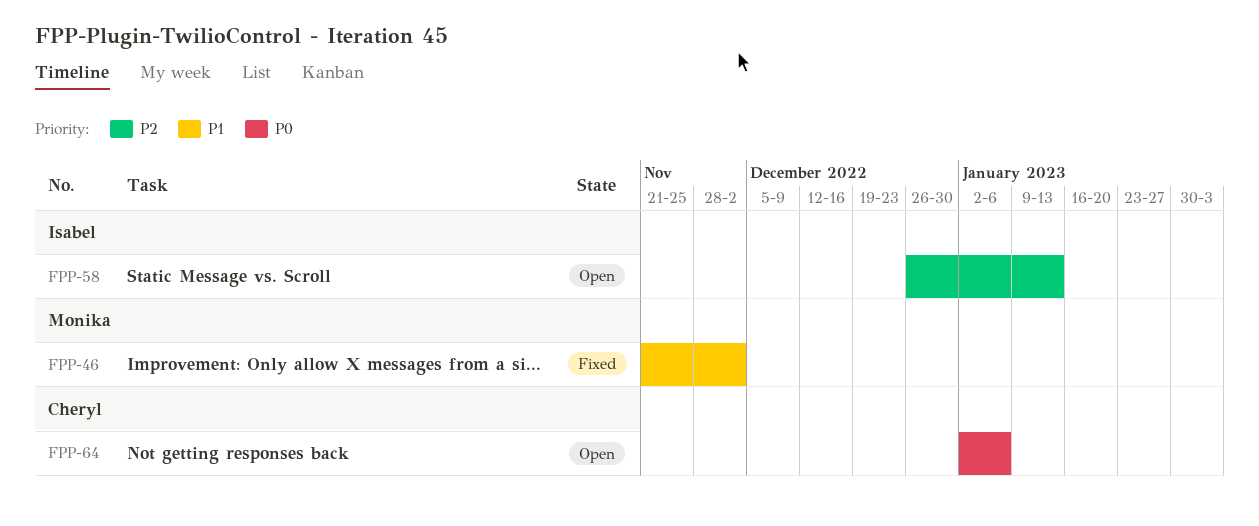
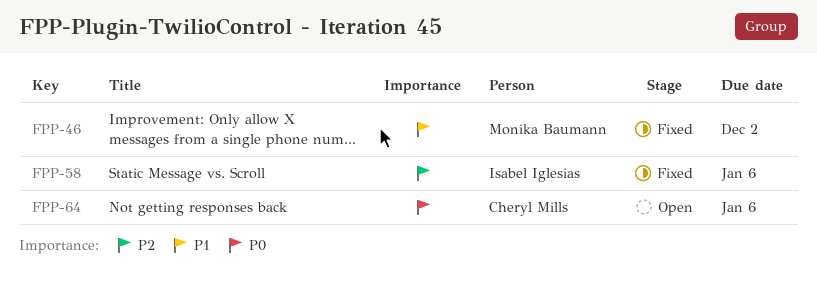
FPP-58, status: Open -> Fixed
FPP-58, due: Jan 13 -> Jan 6

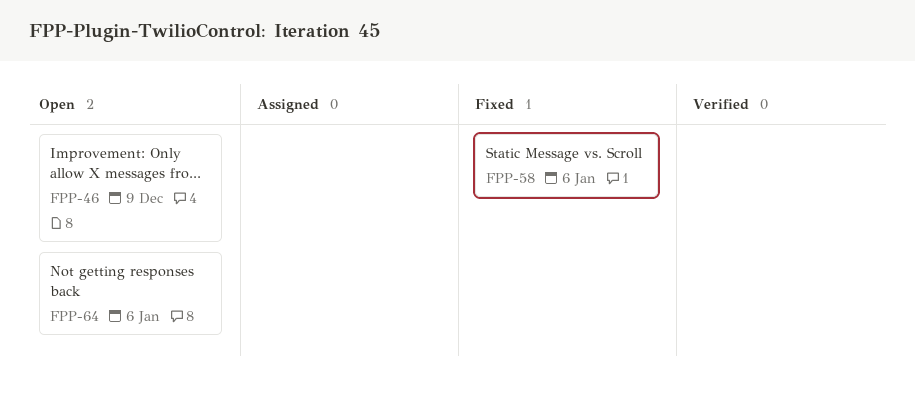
FPP-46, status: Fixed -> Open
FPP-46, due: Dec 2 -> Dec 9

